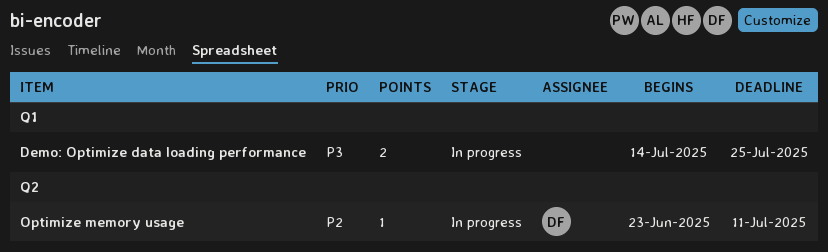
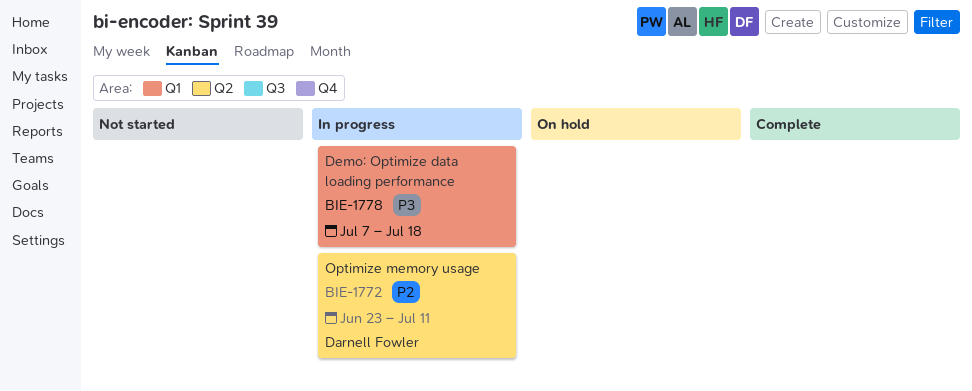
Demo: Optimize data loading performance, start: Jul 14 -> Jul 7
Demo: Optimize data loading performance, due: Jul 25 -> Jul 18

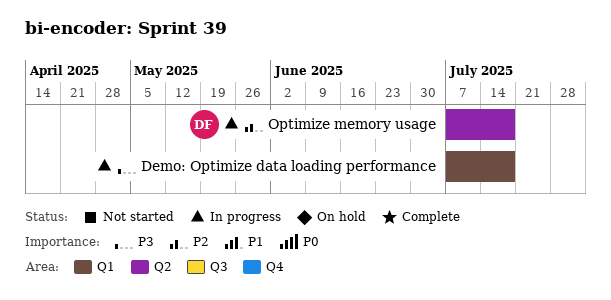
Optimize memory usage, start: Jun 23 -> Jul 7
Optimize memory usage, due: Jul 11 -> Jul 18

